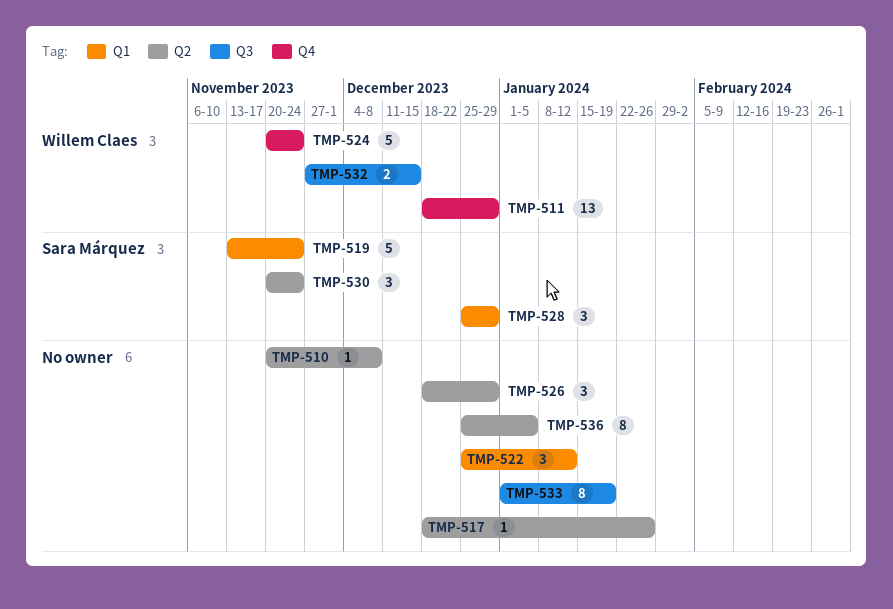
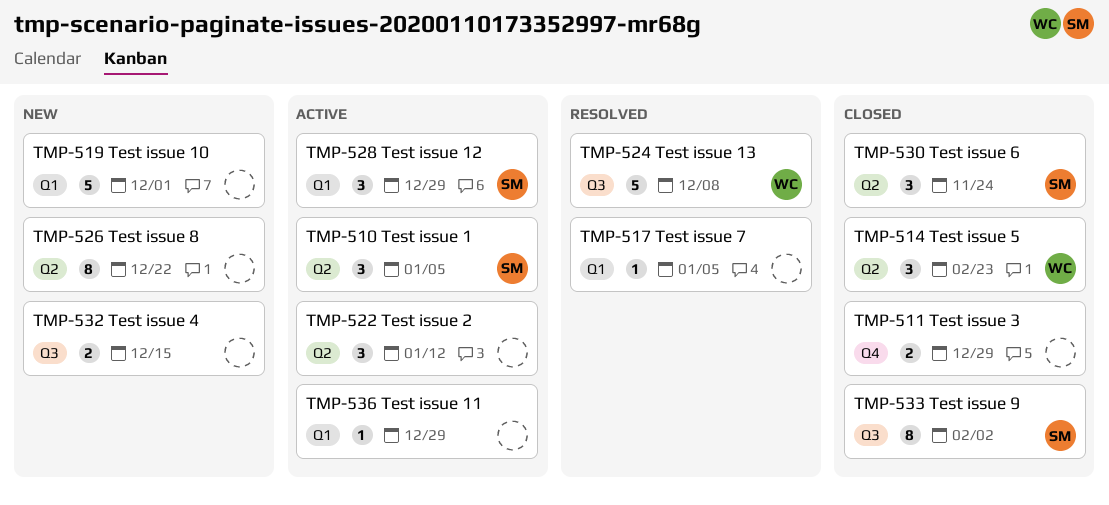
TMP-510, owner: none -> Sara Márquez
TMP-510, estimate: 1 -> 3
TMP-510, due: Dec 8 -> Jan 5
TMP-511, owner: Willem Claes -> none
TMP-511, estimate: 13 -> 2
TMP-514: none -> present
TMP-517, label: Q2 -> Q1
TMP-517, due: Jan 26 -> Jan 5
TMP-519, owner: Sara Márquez -> none
TMP-519, due: Nov 24 -> Dec 1
TMP-522, label: Q1 -> Q2
TMP-524, label: Q4 -> Q3
TMP-524, due: Nov 24 -> Dec 8
TMP-526, estimate: 3 -> 8
TMP-526, due: Dec 29 -> Dec 22
TMP-532, owner: Willem Claes -> none
TMP-533, owner: none -> Sara Márquez
TMP-533, due: Jan 19 -> Feb 2
TMP-536, label: Q2 -> Q1
TMP-536, estimate: 8 -> 1
TMP-536, due: Jan 5 -> Dec 29

